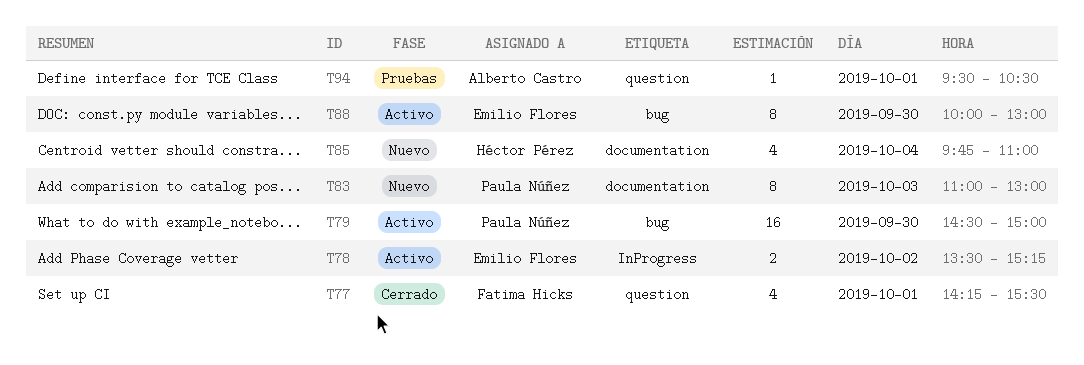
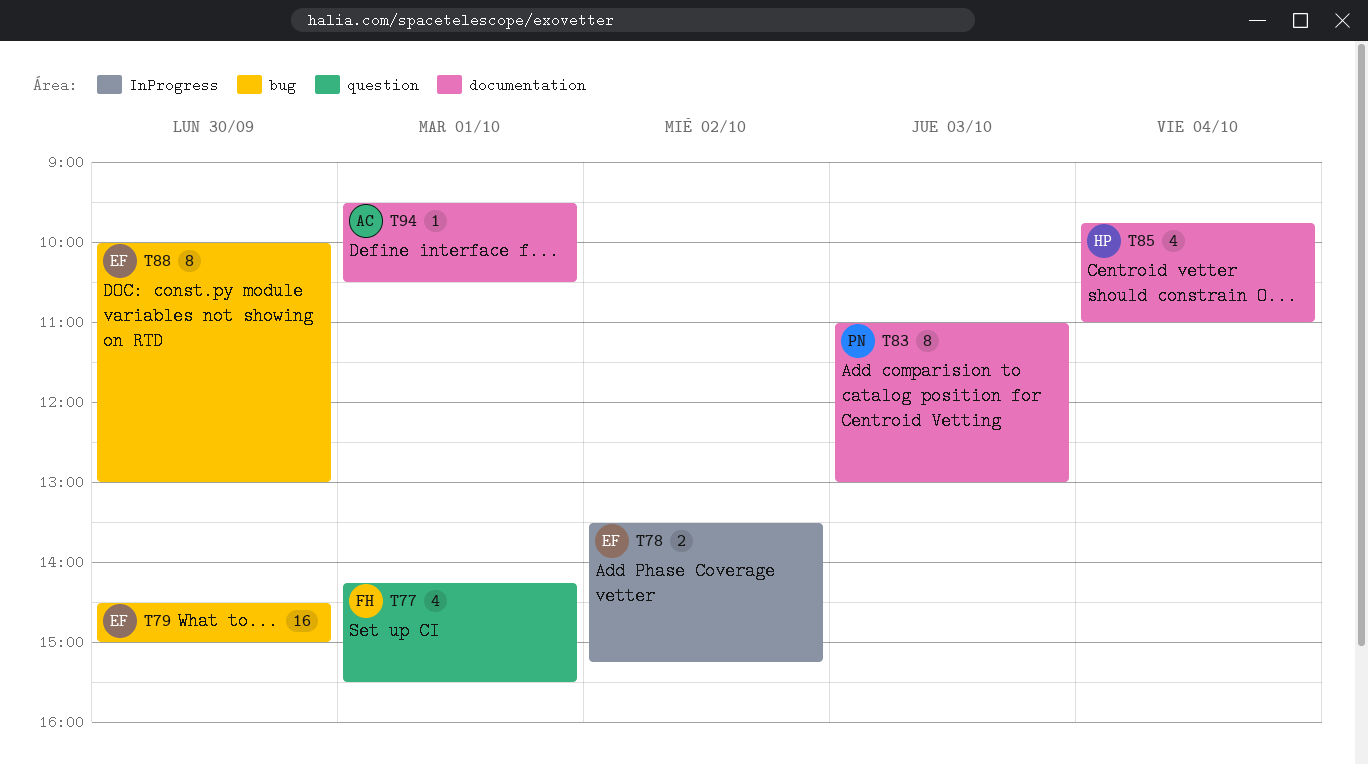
T79, owner: Paula Núñez -> Emilio Flores
T94, label: question -> documentation

